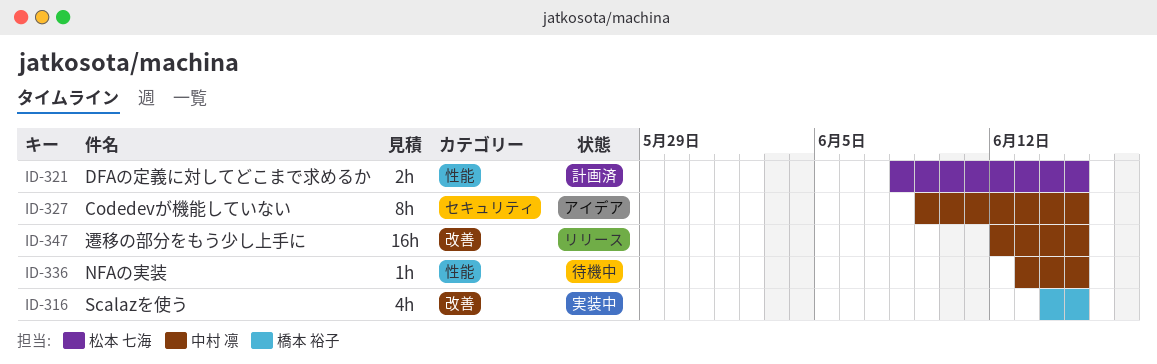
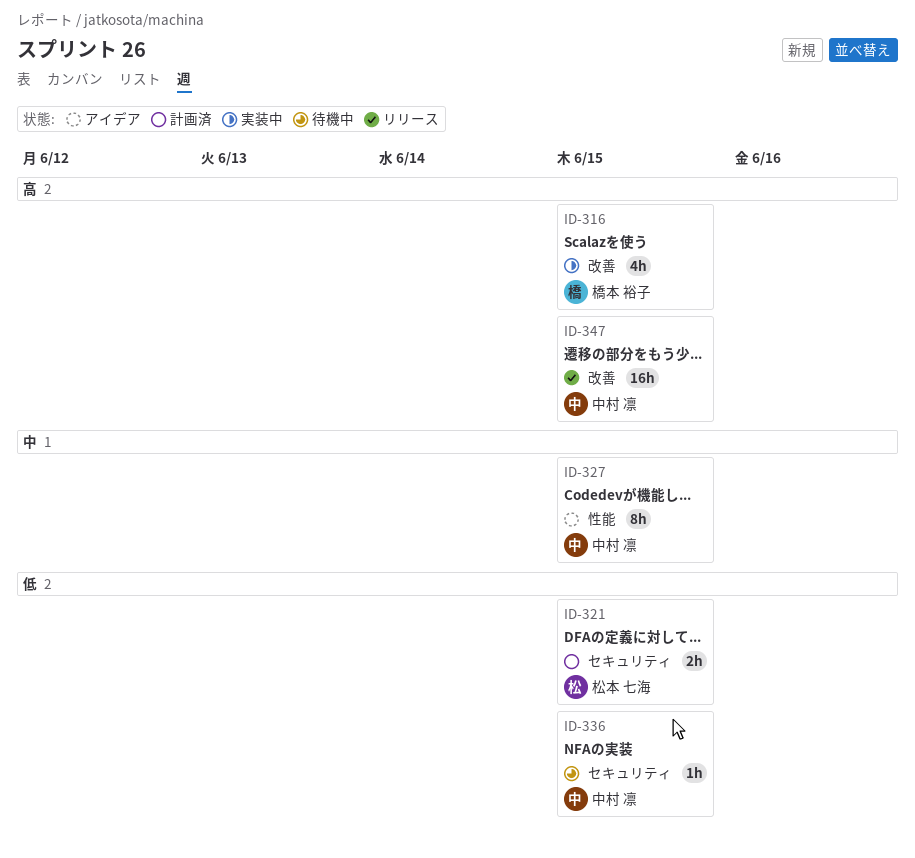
ID-321, label: 性能 -> セキュリティ
ID-327, label: セキュリティ -> 性能
ID-336, label: 性能 -> セキュリティ

